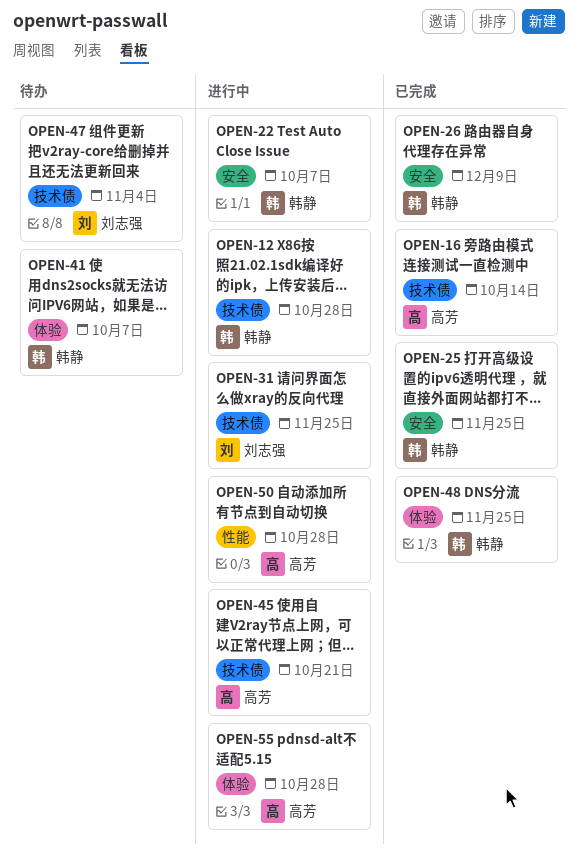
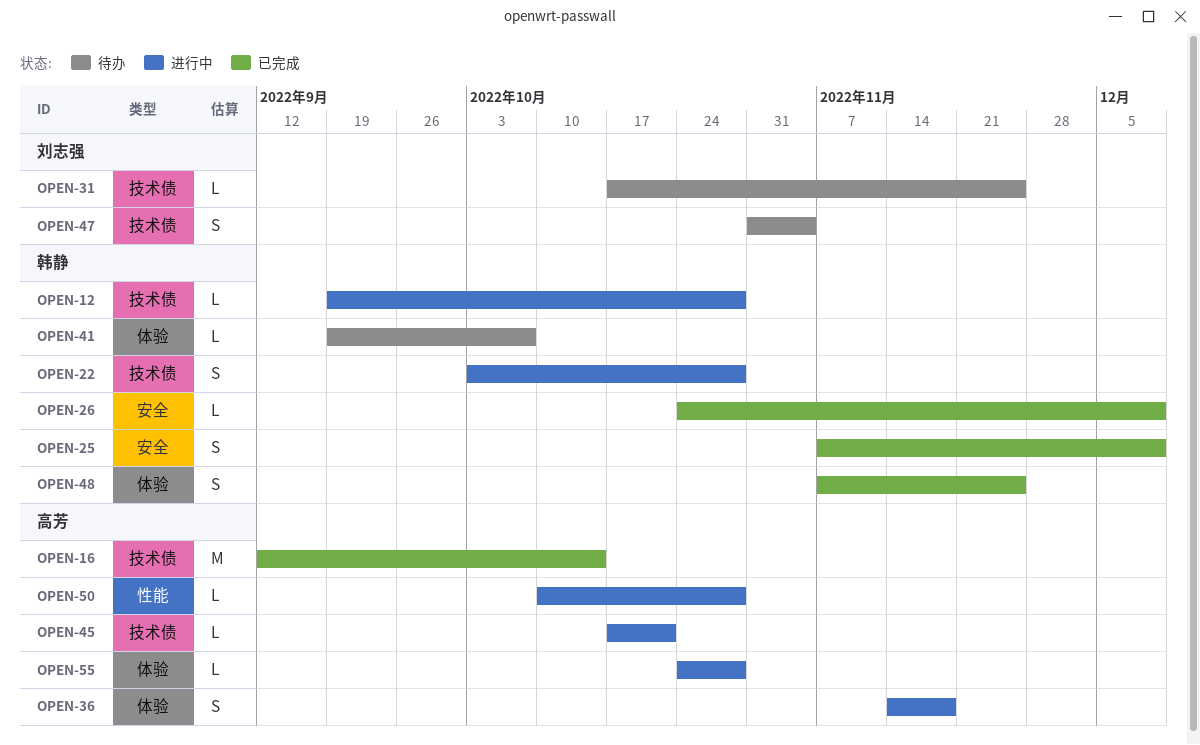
OPEN-22, label: 安全 -> 技术债
OPEN-22, due: Oct 7 -> Oct 28
OPEN-25, due: Nov 25 -> Dec 9
OPEN-31, status: 进行中 -> 待办
OPEN-36: none -> present

